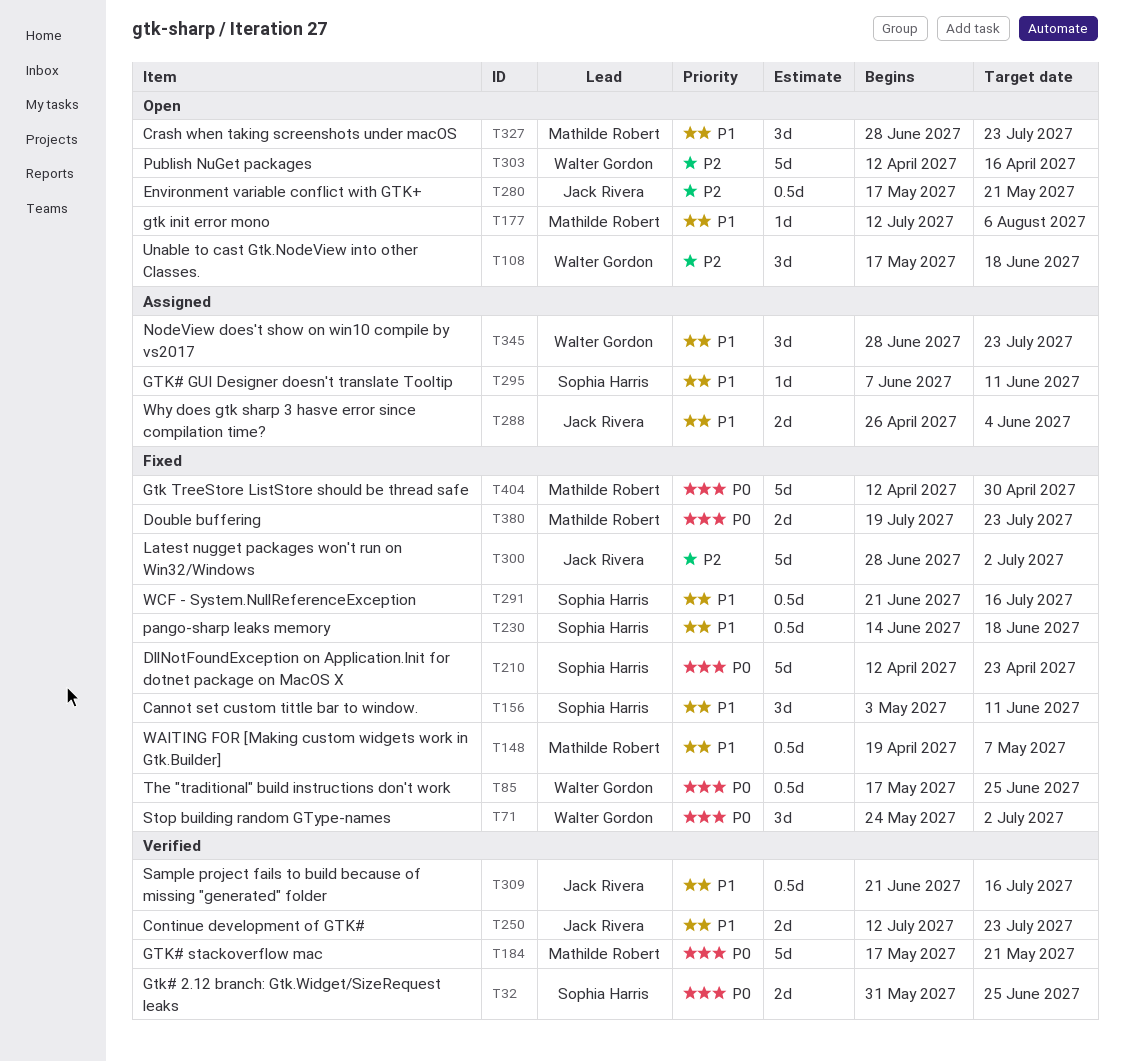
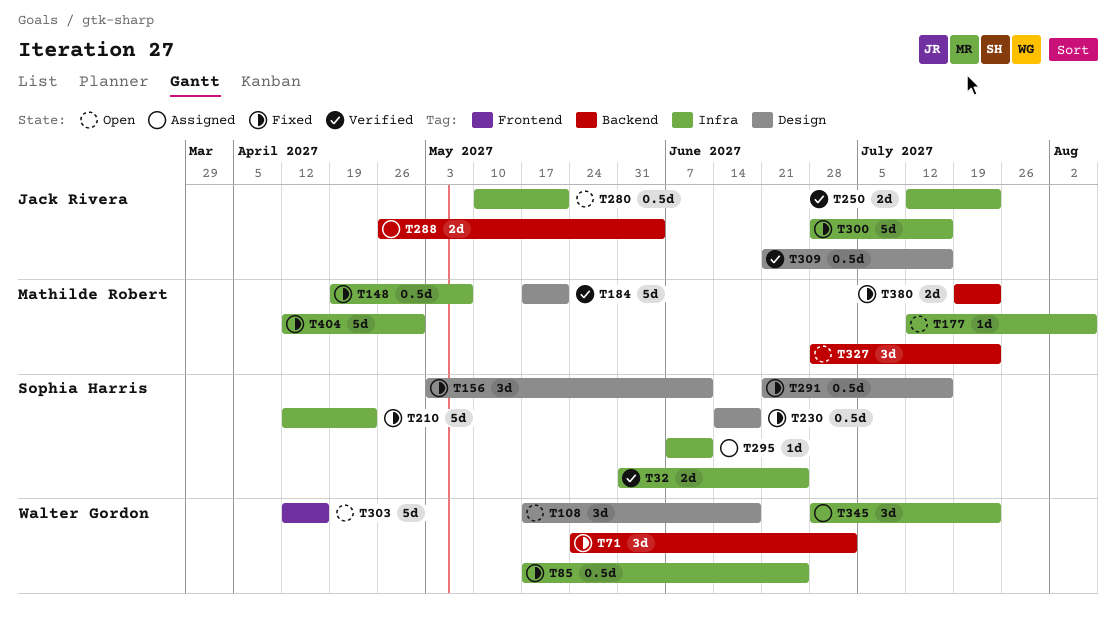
T280, start: May 17 -> May 10
T300, due: Jul 2 -> Jul 16

